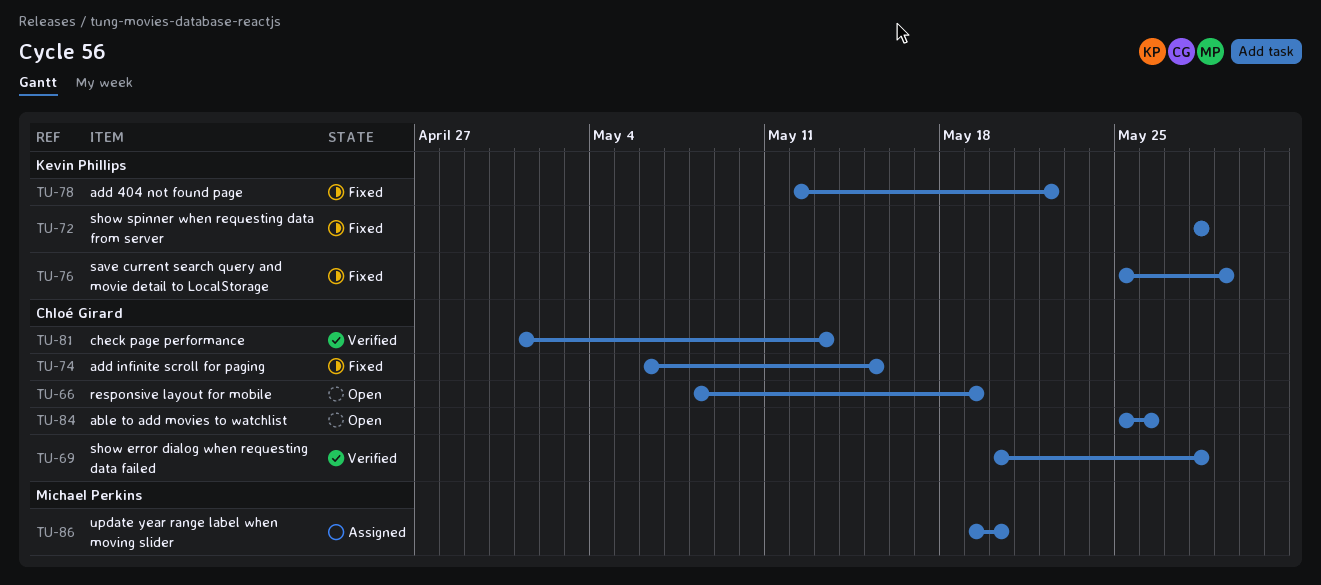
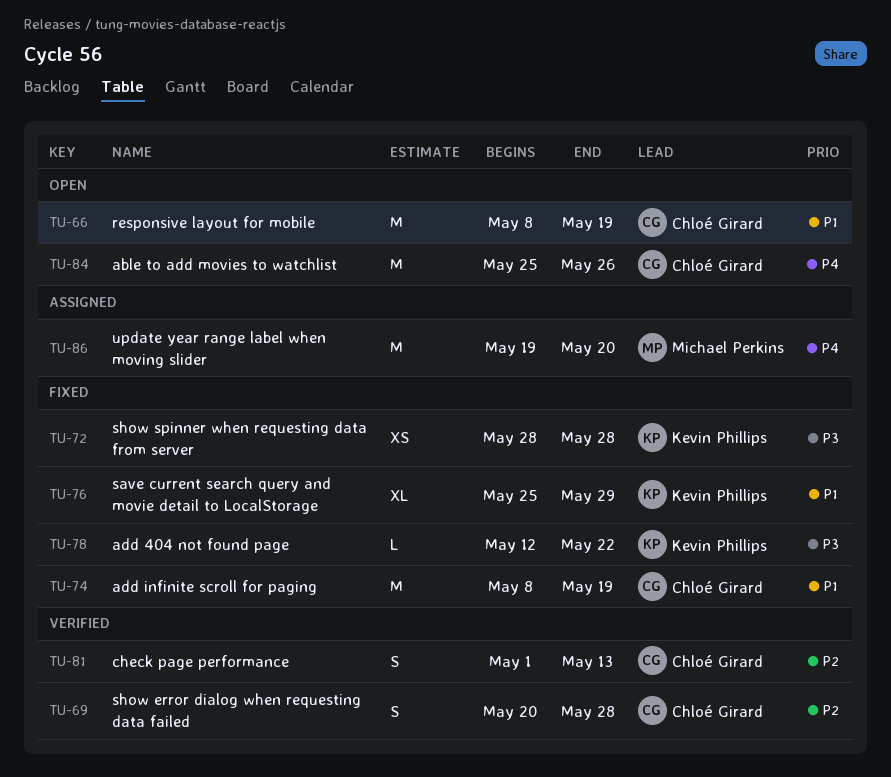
TU-74, start: May 6 -> May 8
TU-74, due: May 15 -> May 19

